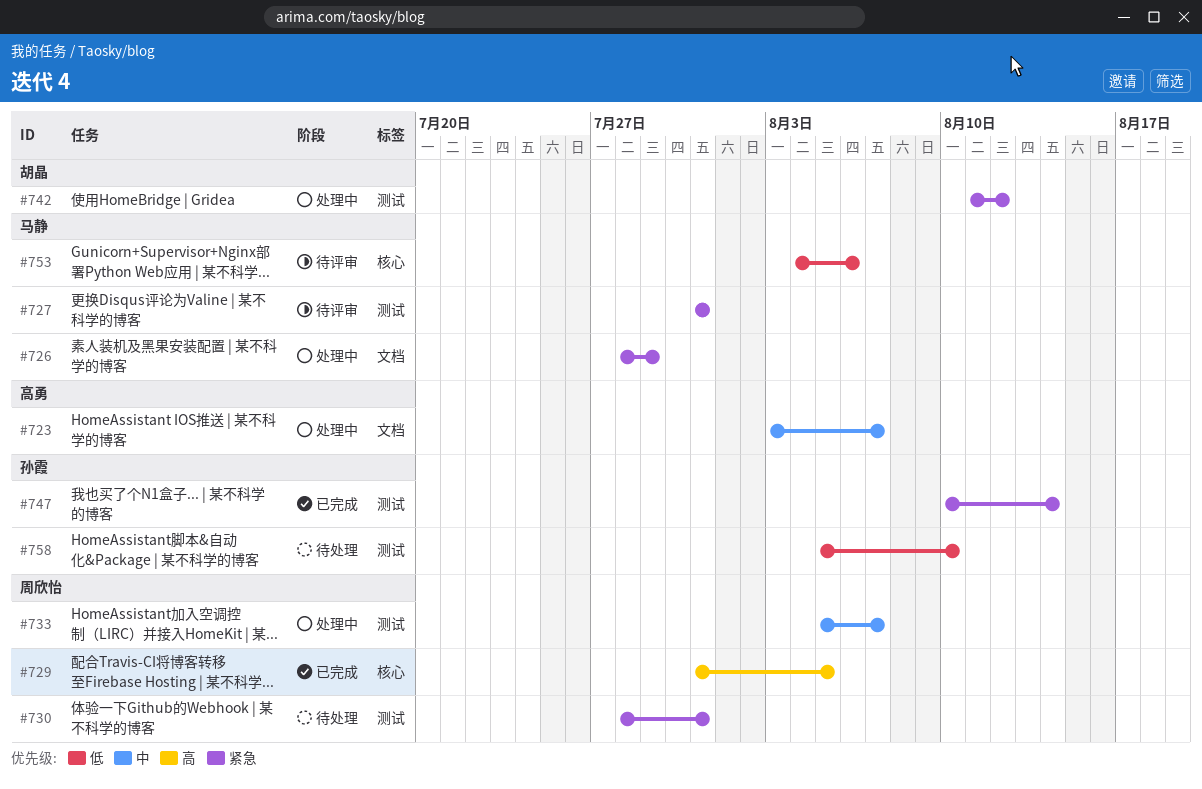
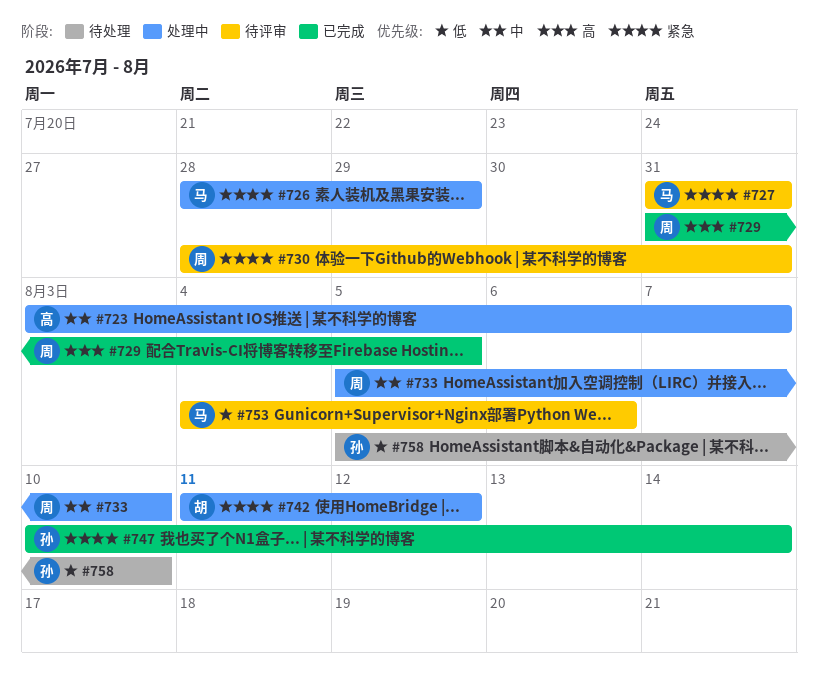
#730, status: 待处理 -> 待评审
#733, due: Aug 7 -> Aug 10

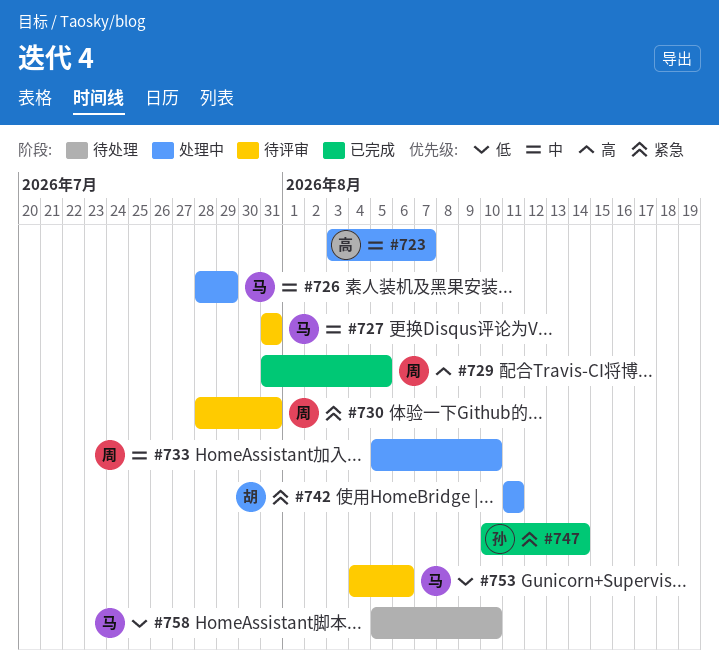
#726, priority: 紧急 -> 中
#727, priority: 紧急 -> 中
#742, due: Aug 12 -> Aug 11
#758, owner: 孙 -> 马

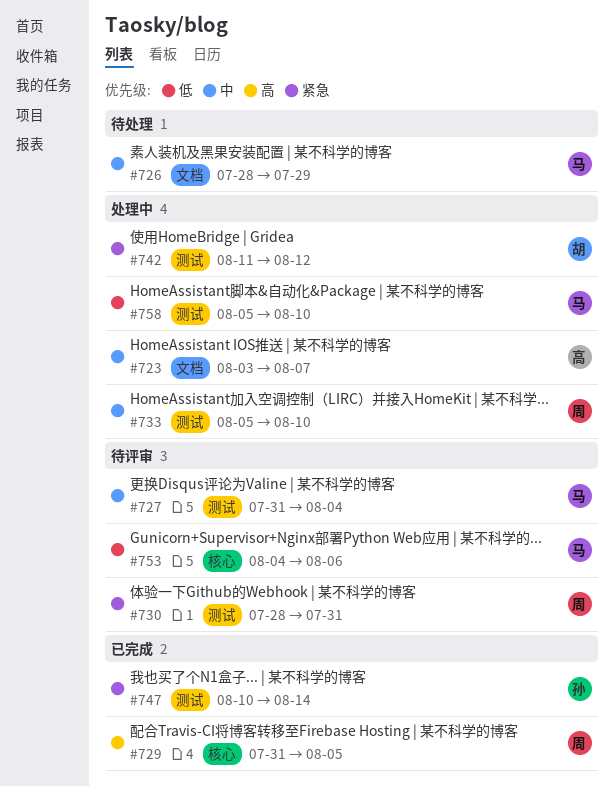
#726, status: 处理中 -> 待处理
#727, due: Jul 31 -> Aug 4
#742, due: Aug 11 -> Aug 12
#758, status: 待处理 -> 处理中

